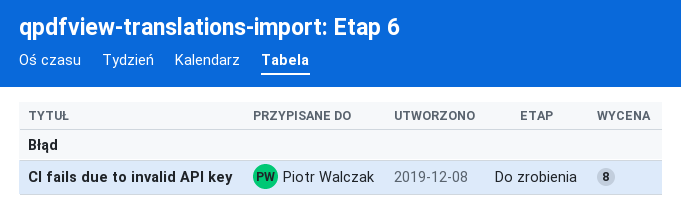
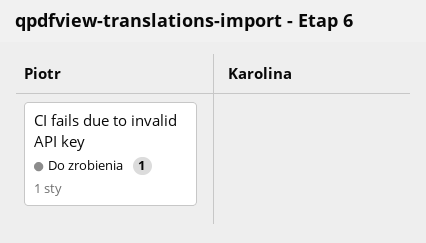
CI fails due to invalid API key, estimate: 8 -> 1

